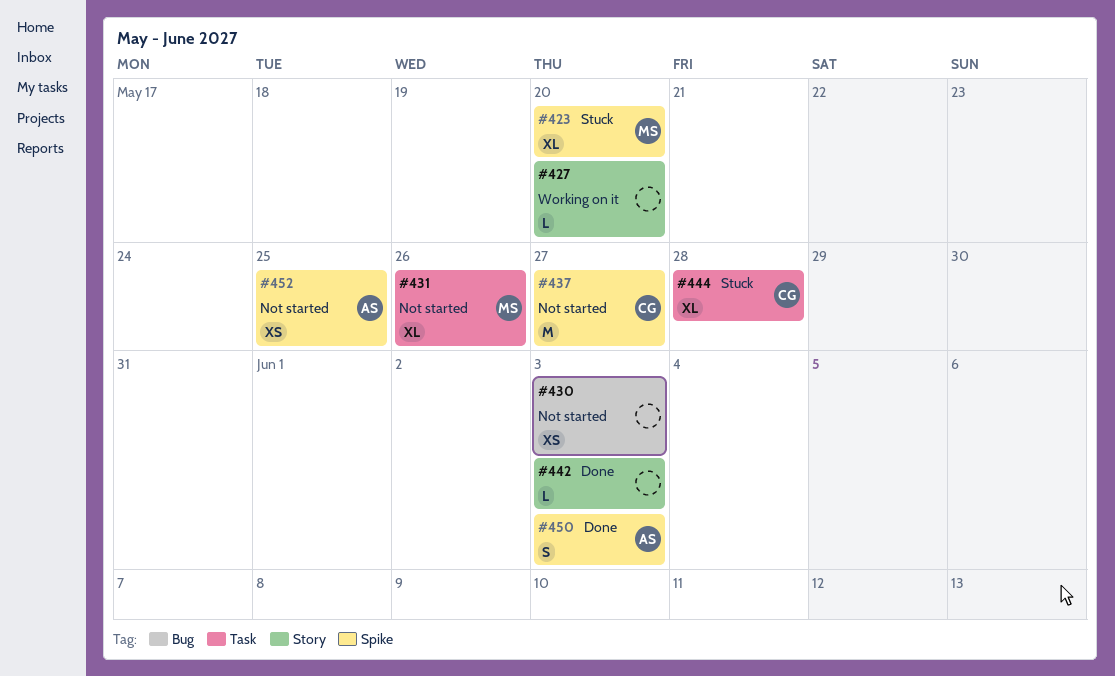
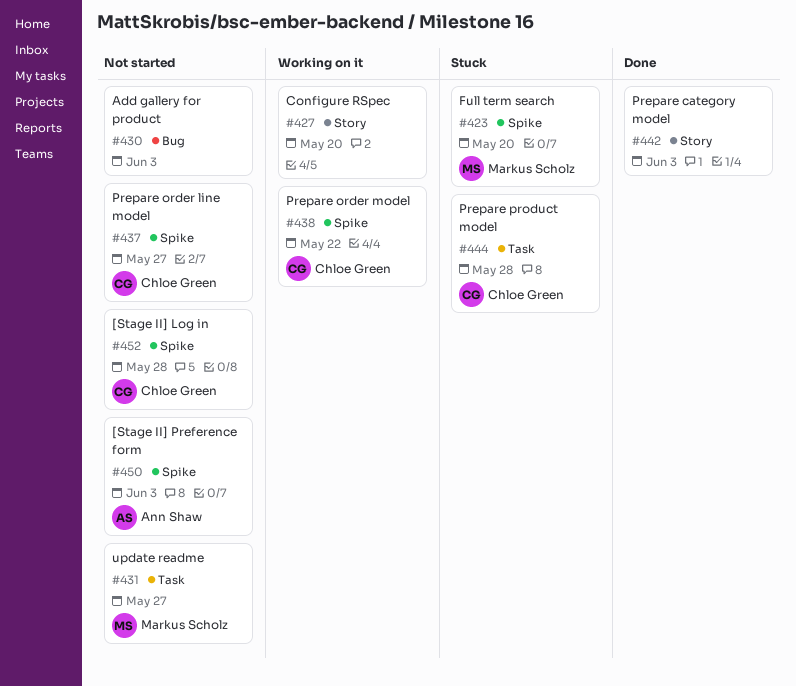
#431, due: May 26 -> May 27
#438: none -> present
#450, status: Done -> Not started
#452, owner: Ann Shaw -> Chloe Green
#452, due: May 25 -> May 28

